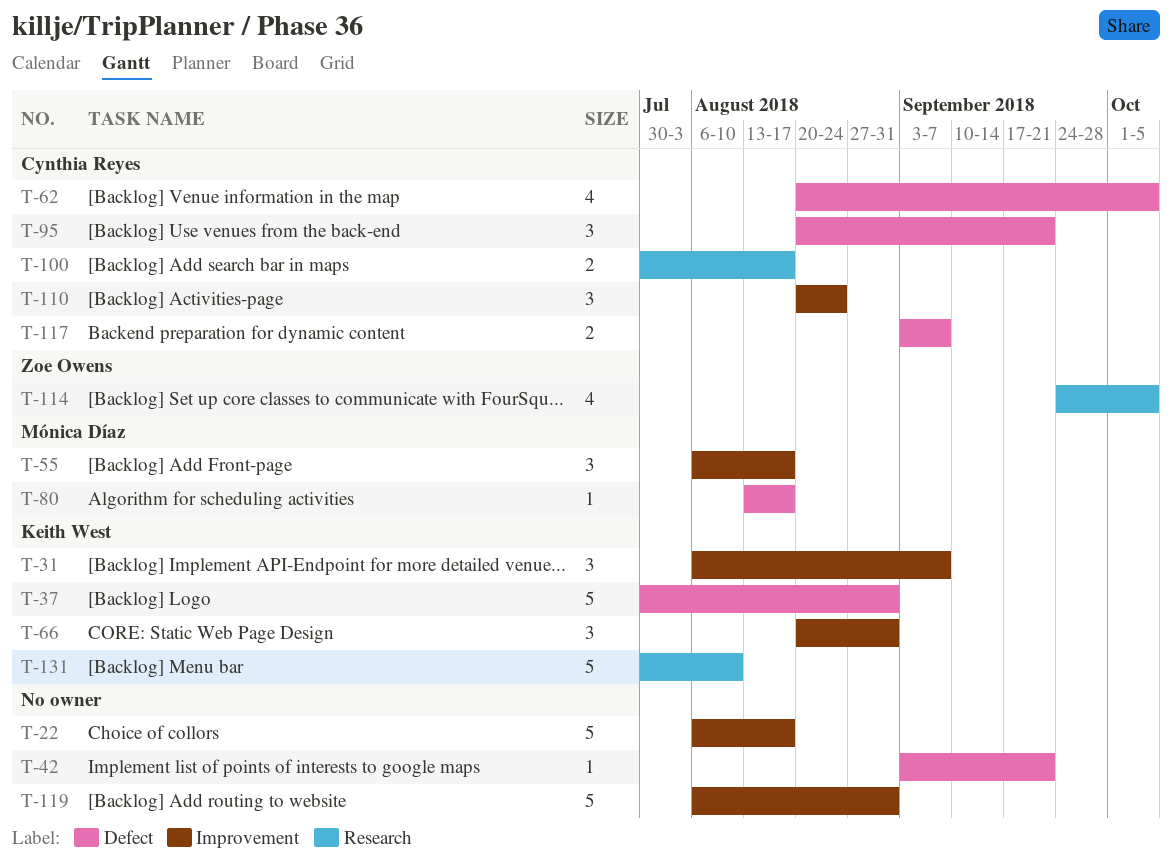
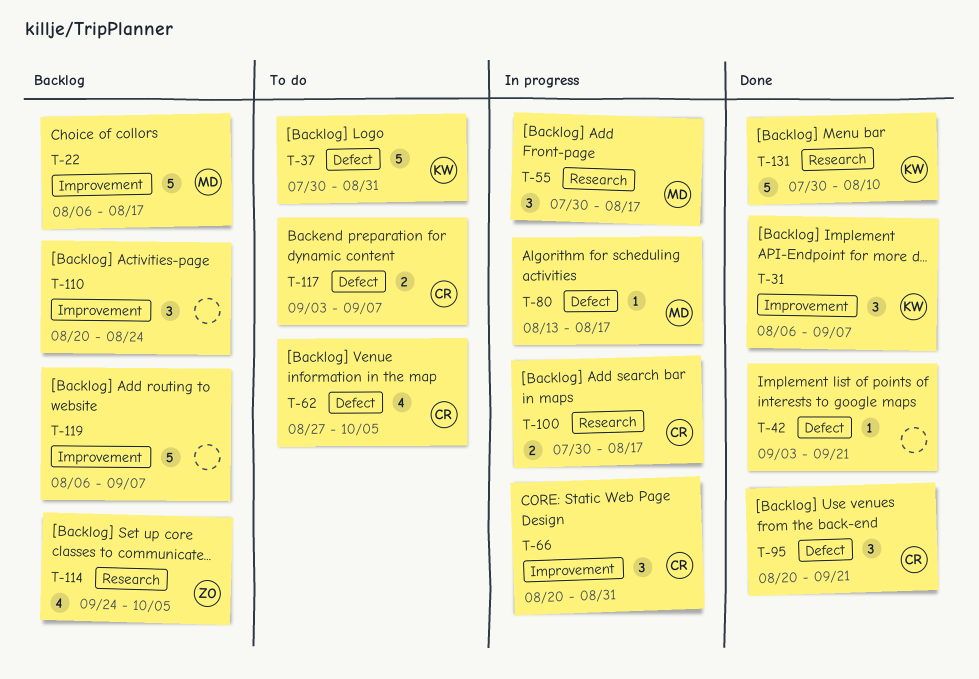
T-22, owner: none -> Mónica Díaz
T-55, label: Improvement -> Research
T-55, start: Aug 6 -> Jul 30
T-62, start: Aug 20 -> Aug 27
T-66, owner: Keith West -> Cynthia Reyes
T-110, owner: Cynthia Reyes -> none
T-119, due: Aug 31 -> Sep 7

